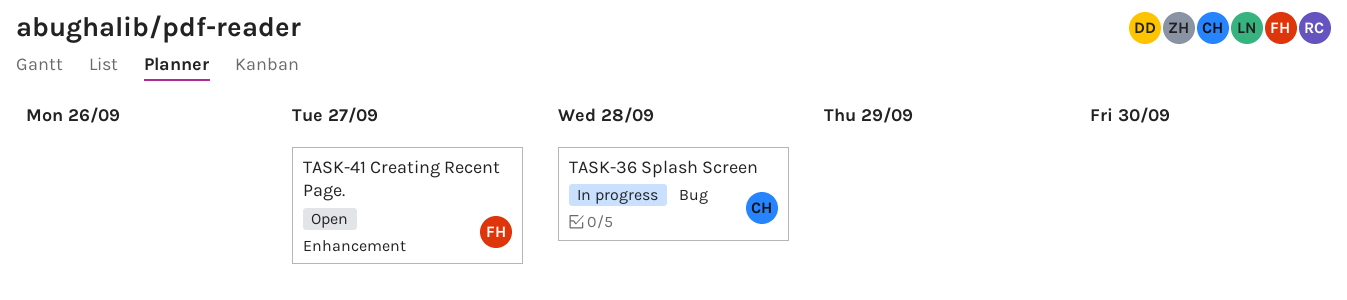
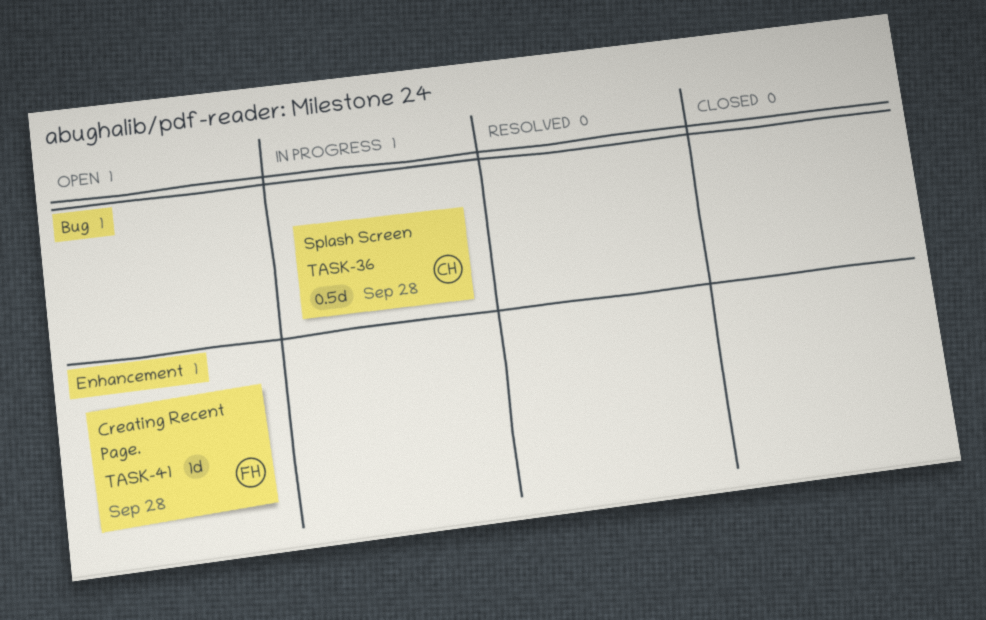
TASK-41, due: Sep 27 -> Sep 28

